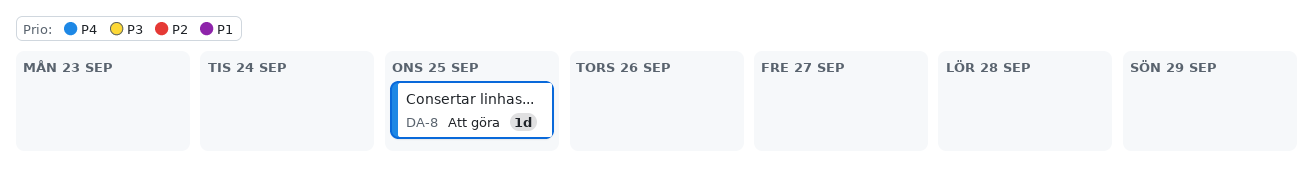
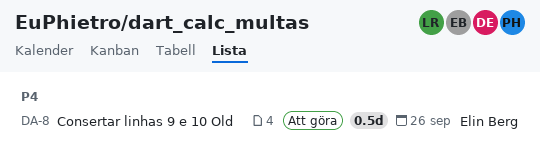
DA-8, estimate: 1d -> 0.5d
DA-8, due: Sep 25 -> Sep 26

